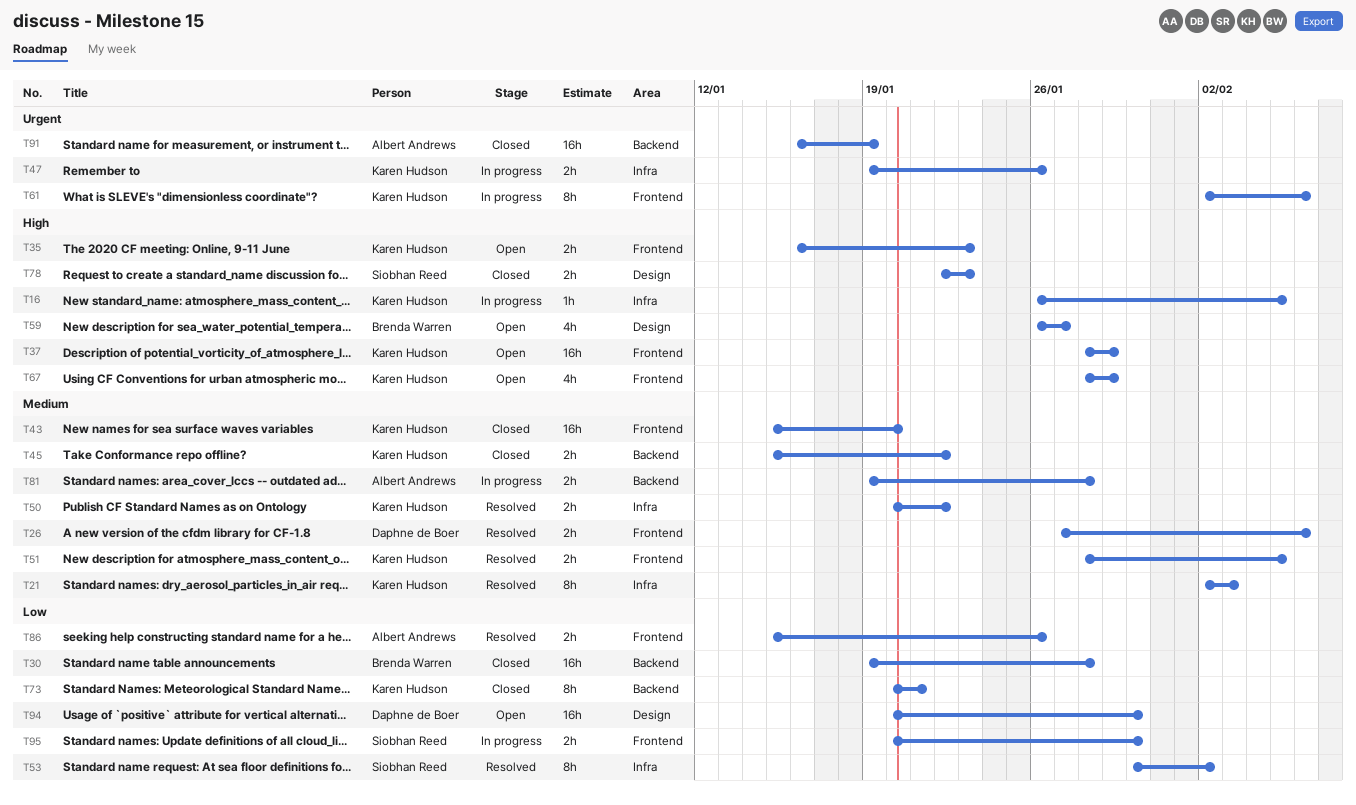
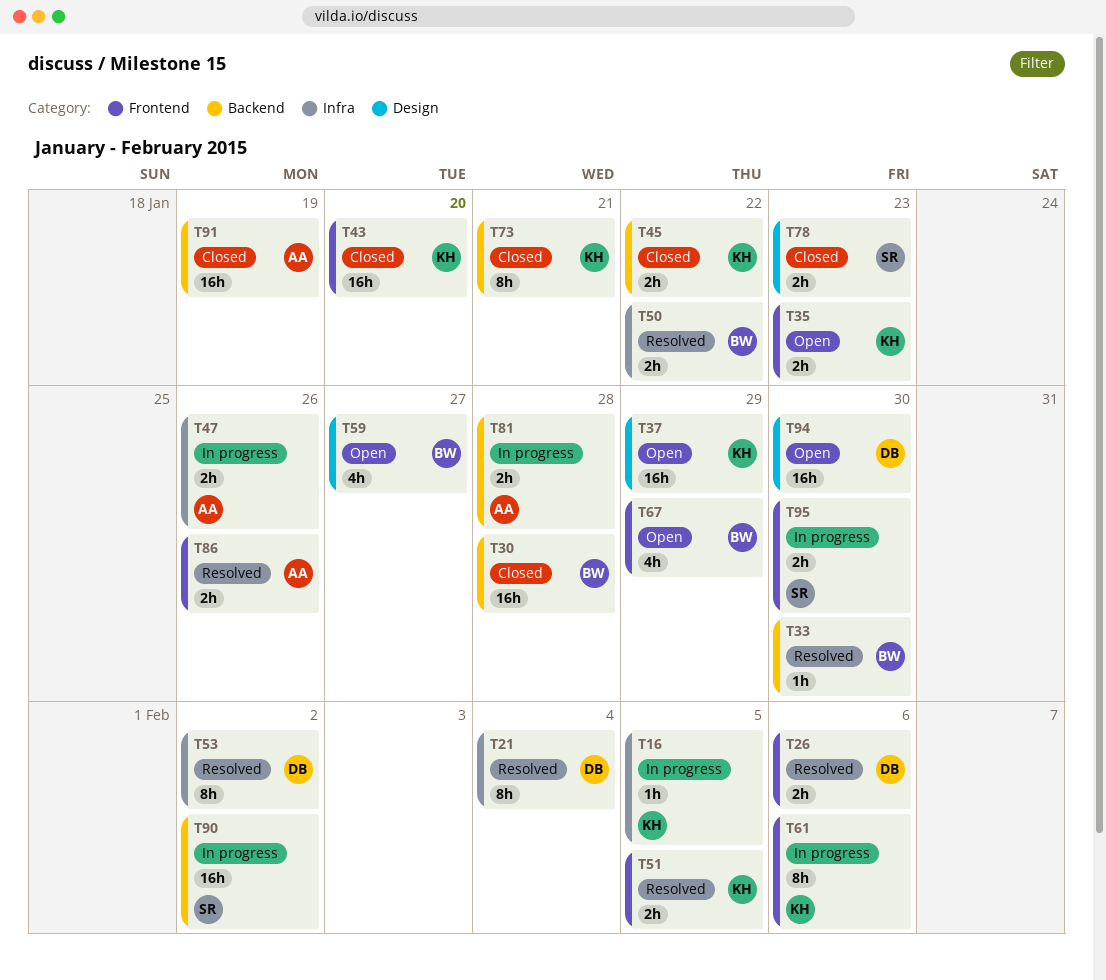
T21, owner: Karen Hudson -> Daphne de Boer
T21, due: Feb 3 -> Feb 4
T33: none -> present
T37, label: Frontend -> Design
T47, owner: Karen Hudson -> Albert Andrews
T50, owner: Karen Hudson -> Brenda Warren
T53, owner: Siobhan Reed -> Daphne de Boer
T67, owner: Karen Hudson -> Brenda Warren
T90: none -> present

